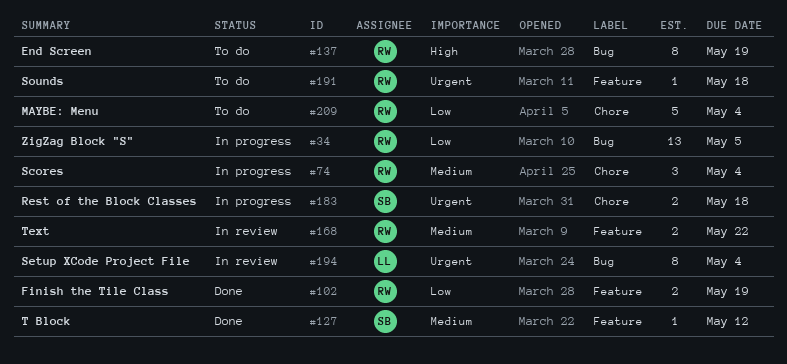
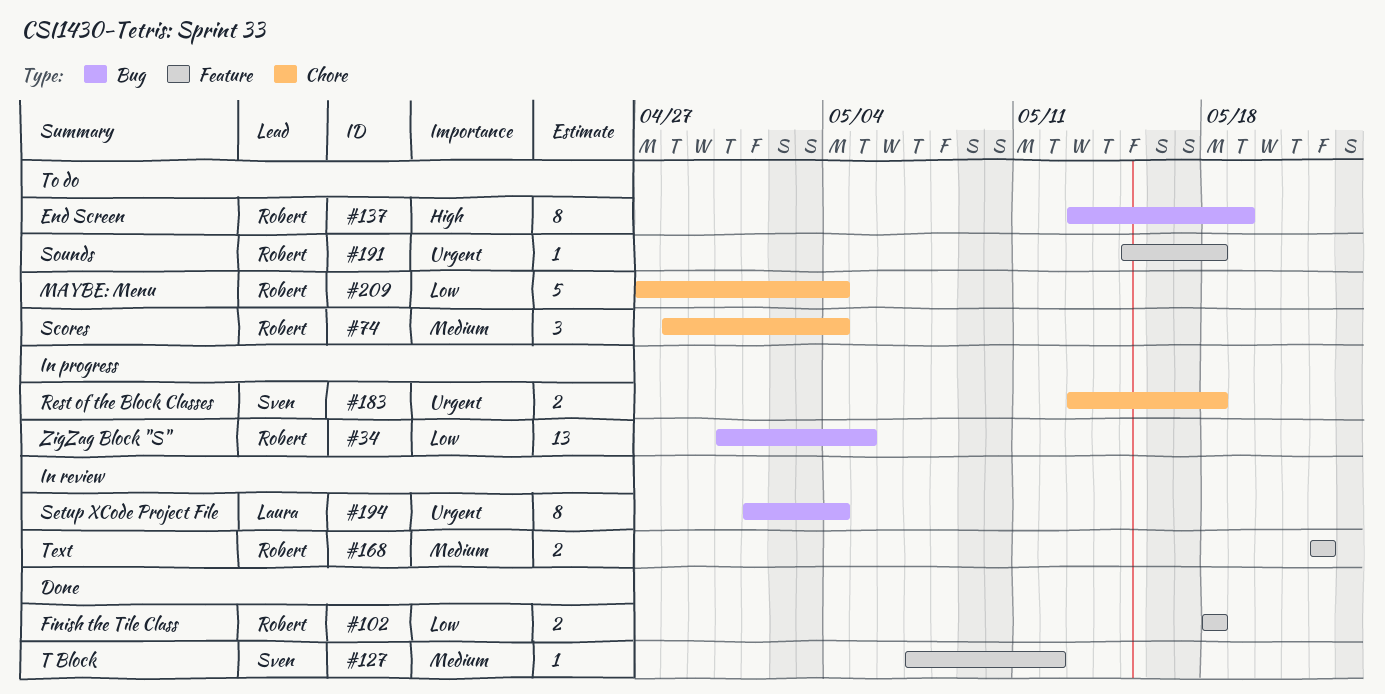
#74, status: In progress -> To do
#102, due: May 19 -> May 18

